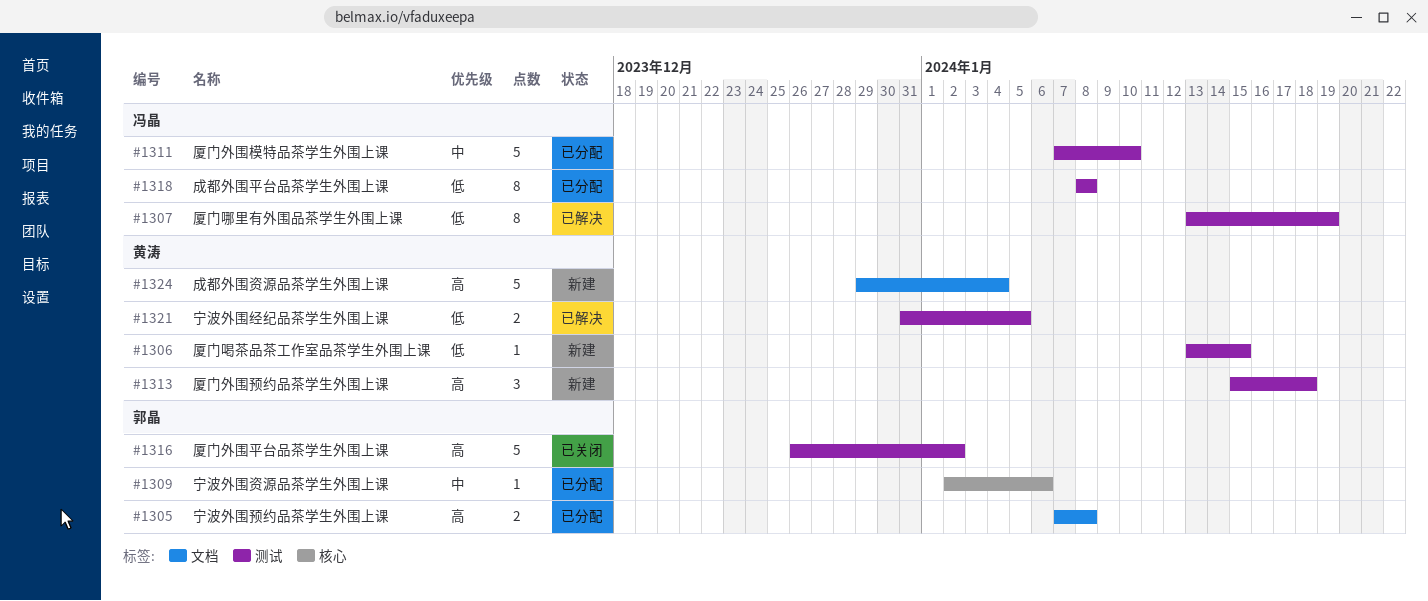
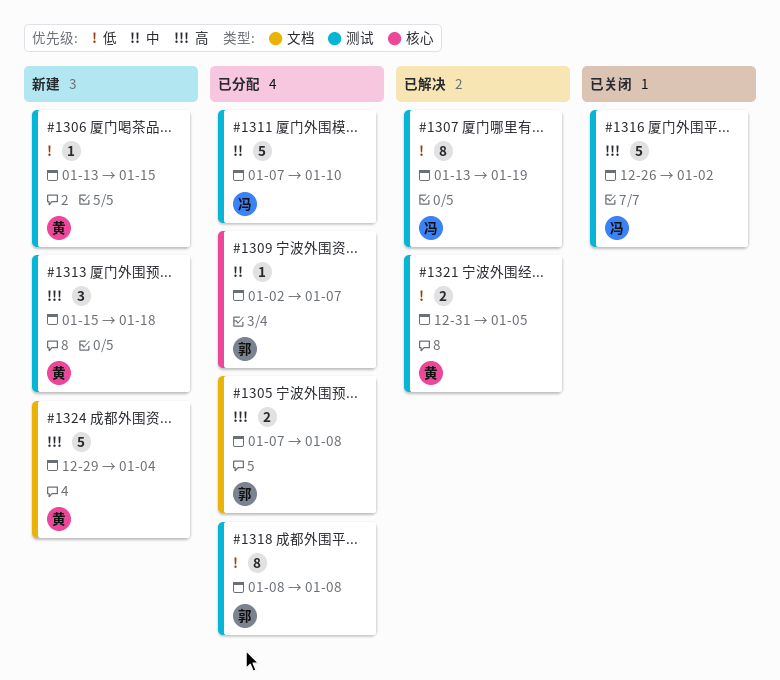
#1309, due: Jan 6 -> Jan 7
#1316, owner: 郭晶 -> 冯晶
#1318, owner: 冯晶 -> 郭晶

